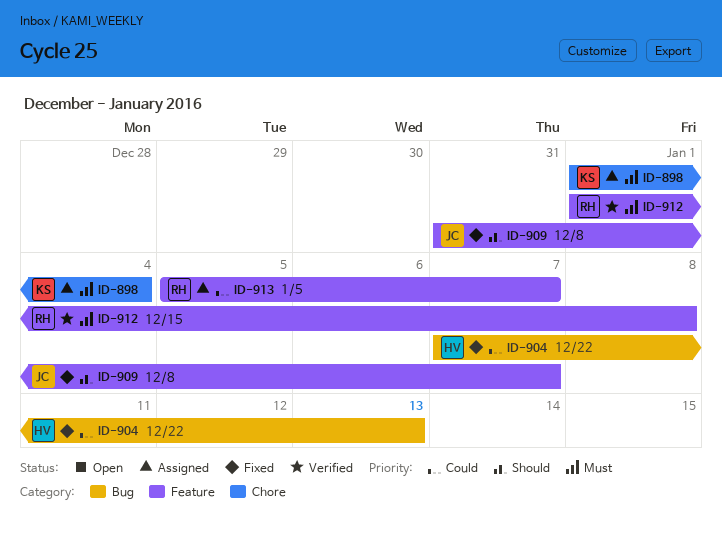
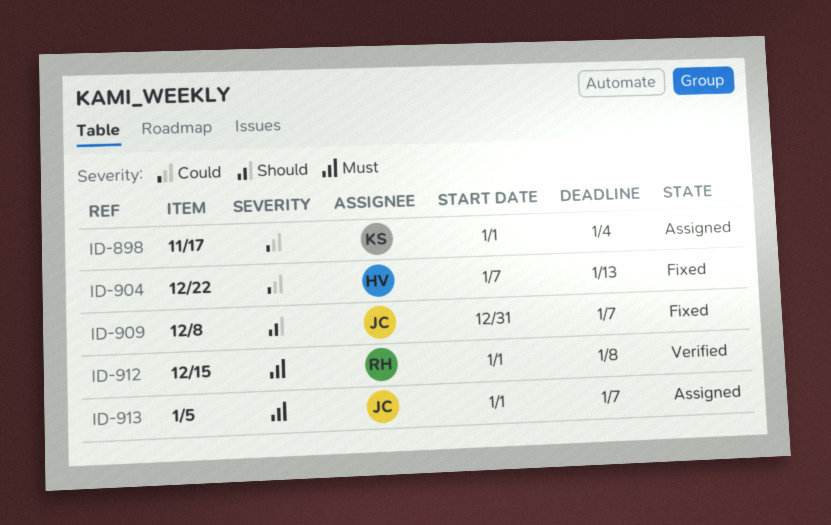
ID-898, priority: Must -> Could
ID-913, owner: RH -> JC
ID-913, priority: Could -> Must
ID-913, start: Jan 5 -> Jan 1

